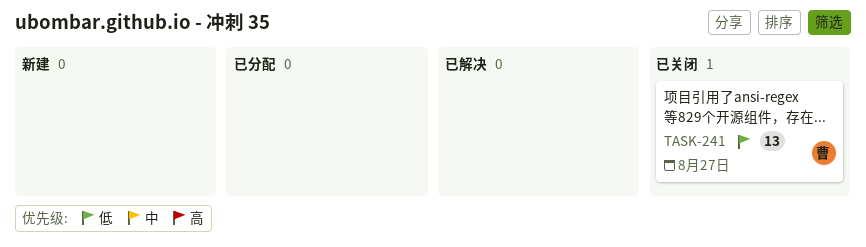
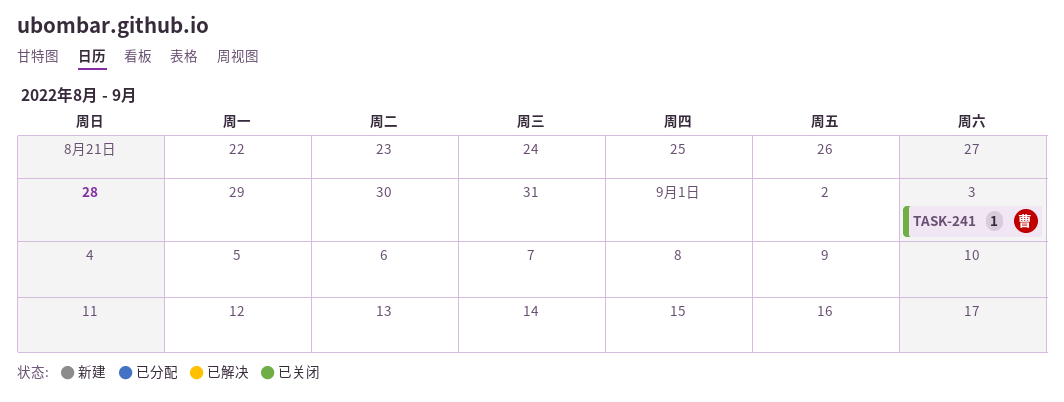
TASK-241, estimate: 13 -> 1
TASK-241, due: Aug 27 -> Sep 3

